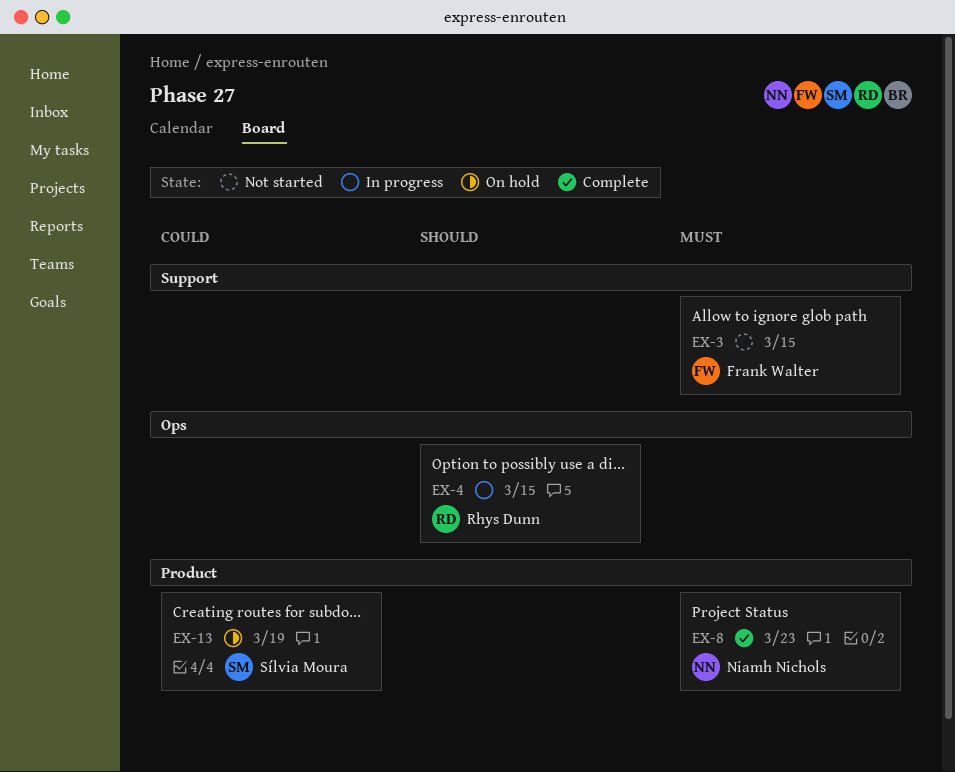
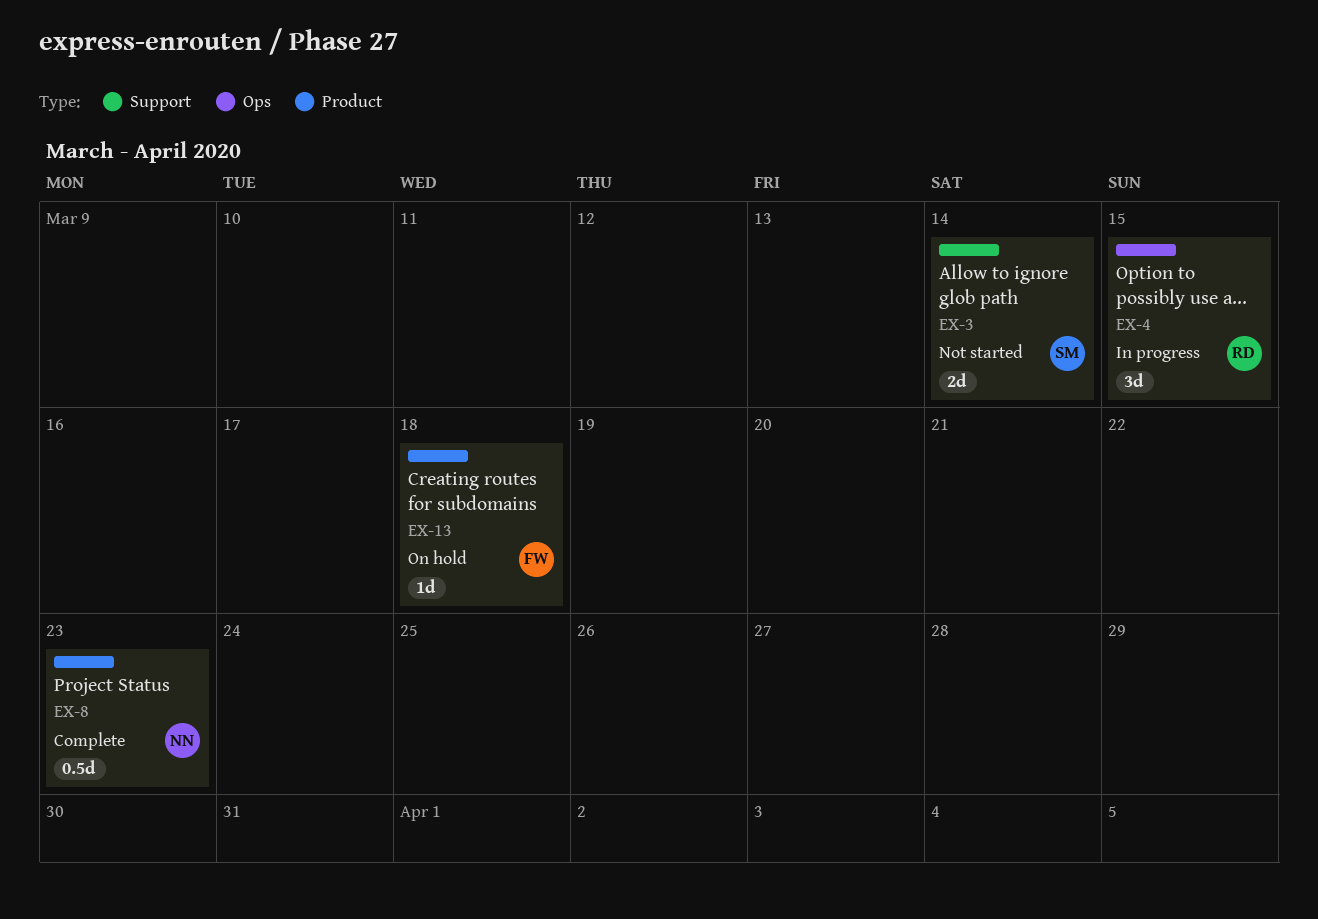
EX-3, owner: Frank Walter -> Sílvia Moura
EX-3, due: Mar 15 -> Mar 14
EX-13, owner: Sílvia Moura -> Frank Walter
EX-13, due: Mar 19 -> Mar 18

